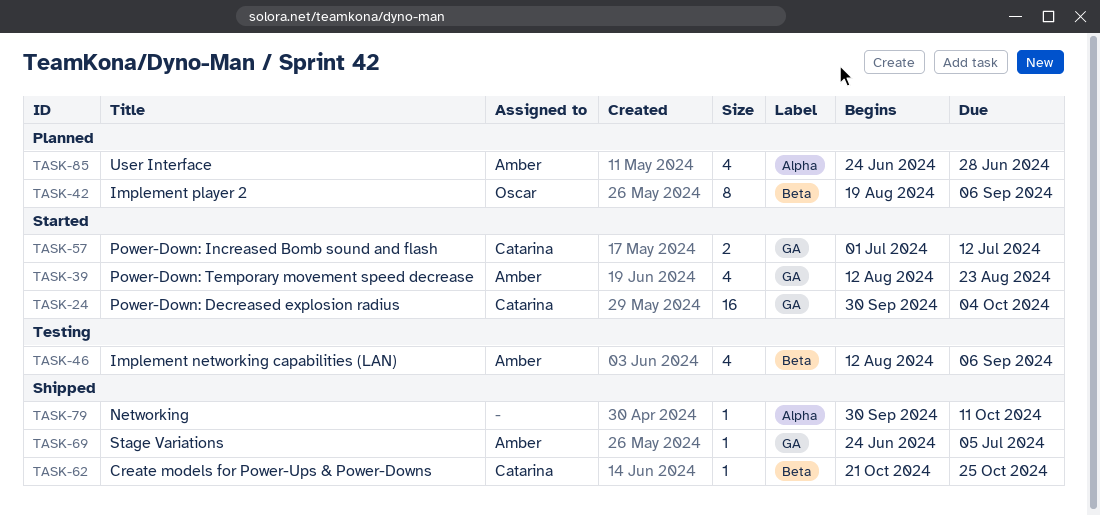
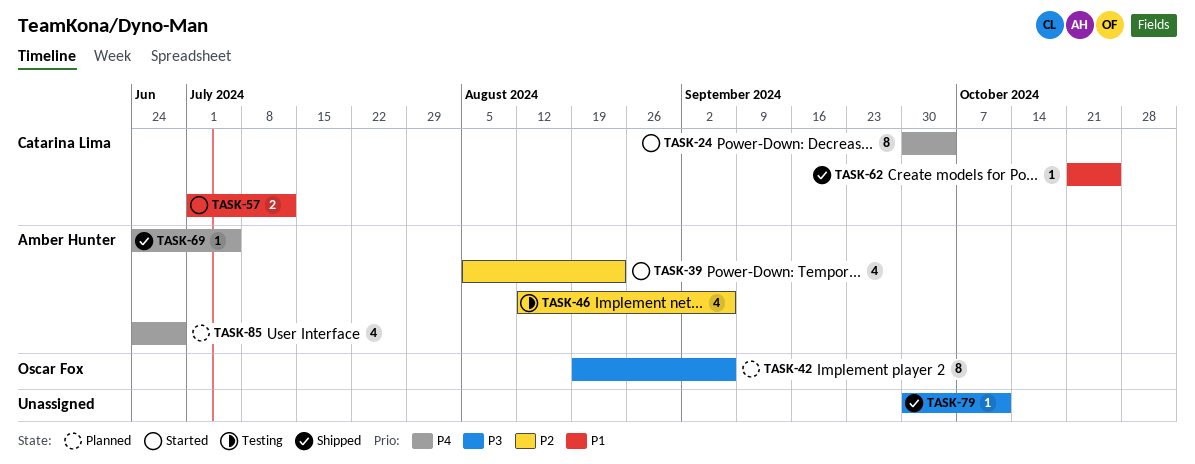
TASK-24, estimate: 16 -> 8
TASK-39, start: Aug 12 -> Aug 5

